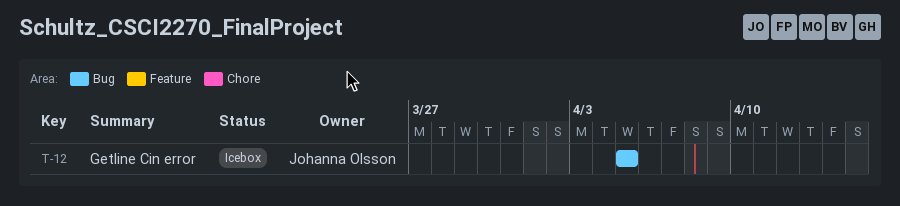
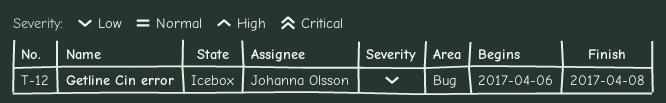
T-12, start: Apr 5 -> Apr 6
T-12, due: Apr 5 -> Apr 8

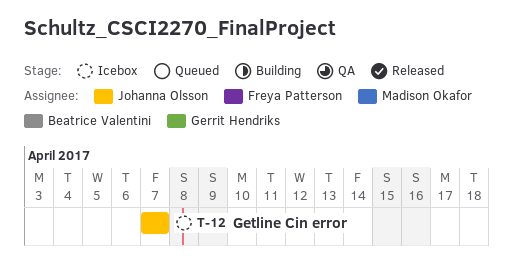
T-12, start: Apr 6 -> Apr 7
T-12, due: Apr 8 -> Apr 7

